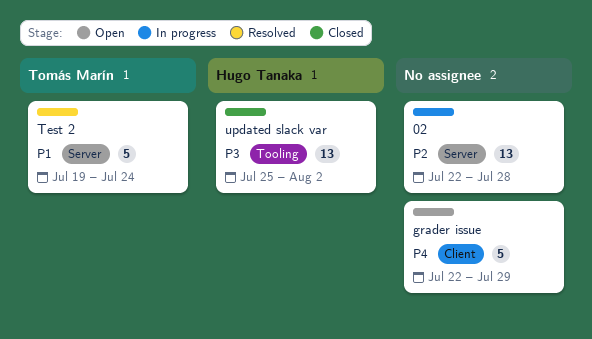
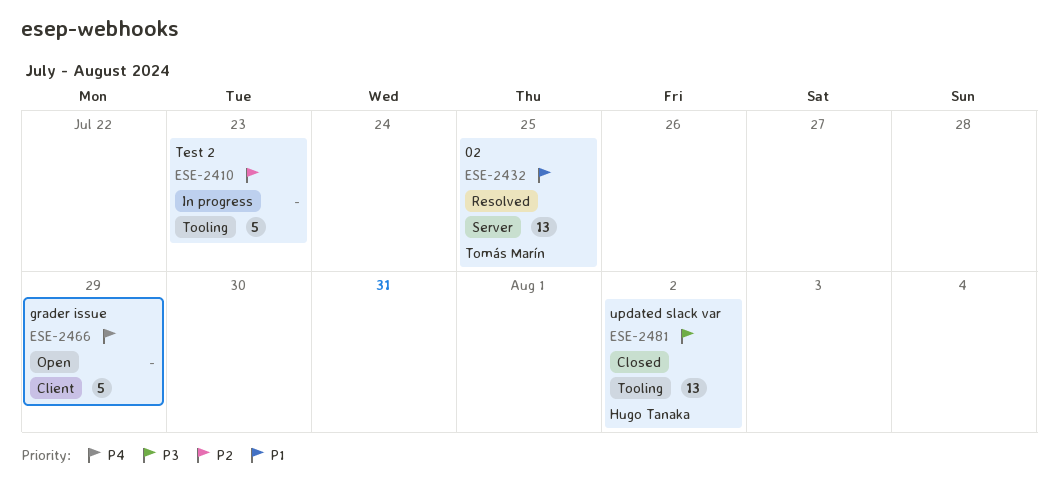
02, status: In progress -> Resolved
02, owner: none -> Tomás Marín
02, priority: P2 -> P1
02, due: Jul 28 -> Jul 25
Test 2, status: Resolved -> In progress
Test 2, owner: Tomás Marín -> none
Test 2, priority: P1 -> P2
Test 2, label: Server -> Tooling
Test 2, due: Jul 24 -> Jul 23

